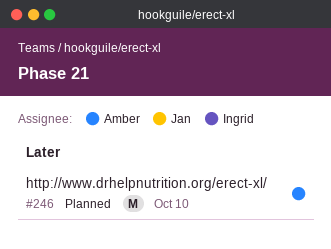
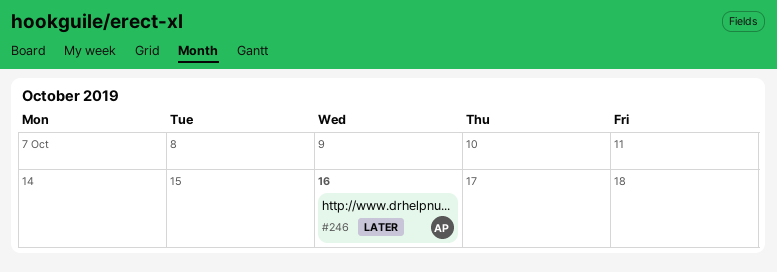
#246, due: Oct 10 -> Oct 16

